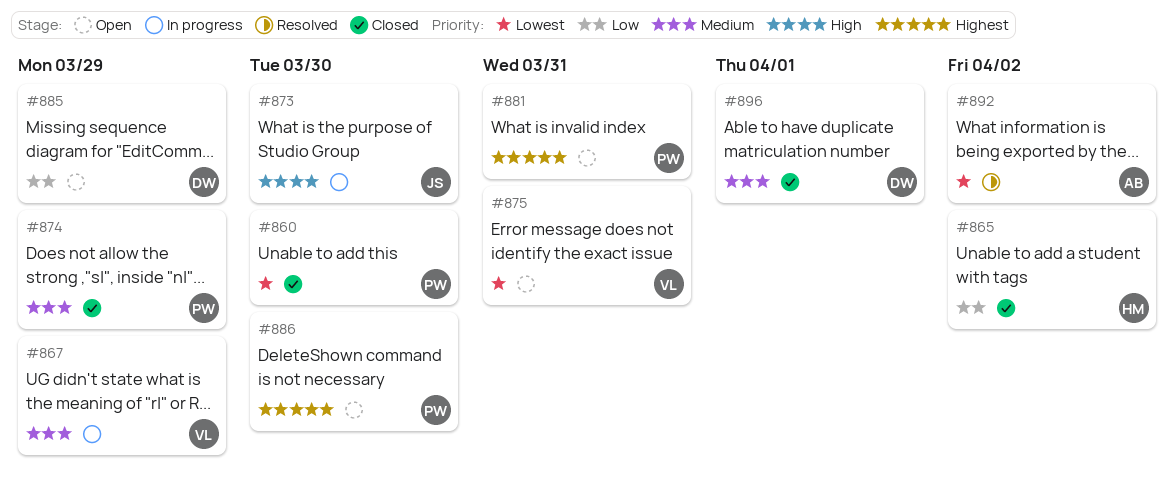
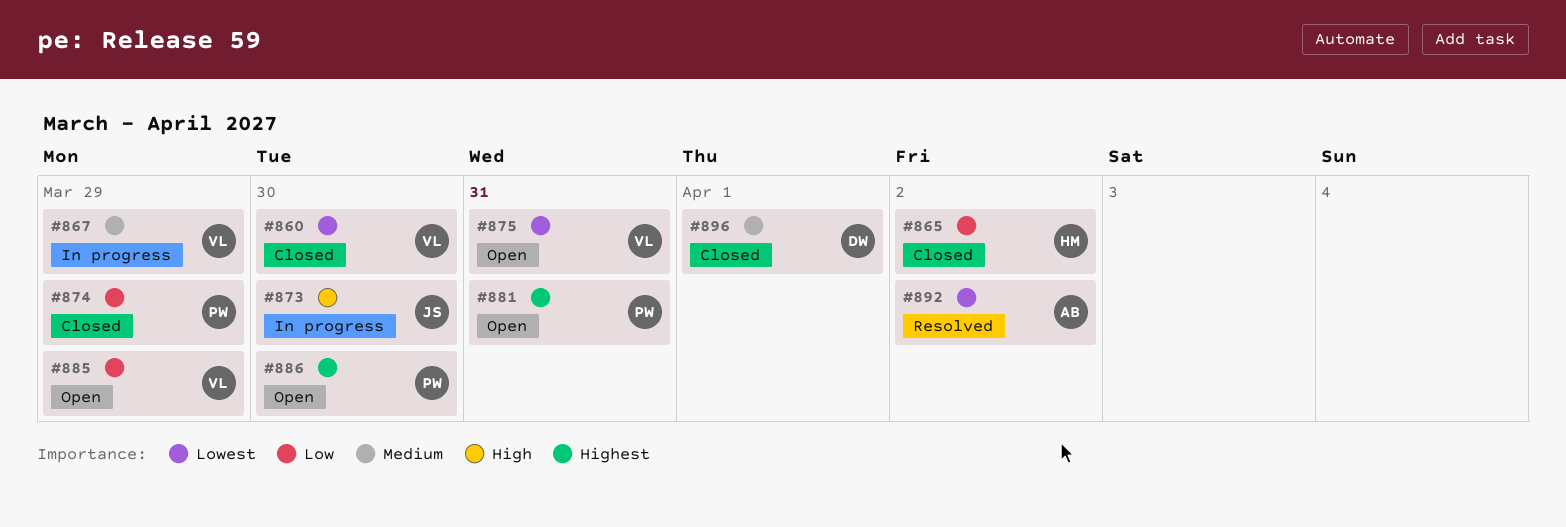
#860, owner: PW -> VL
#874, priority: Medium -> Low
#885, owner: DW -> VL

